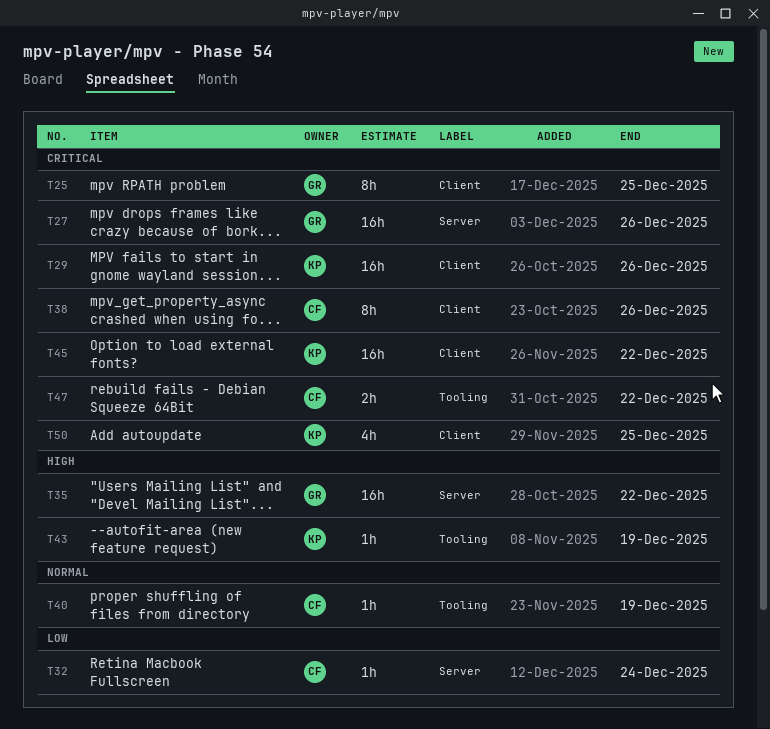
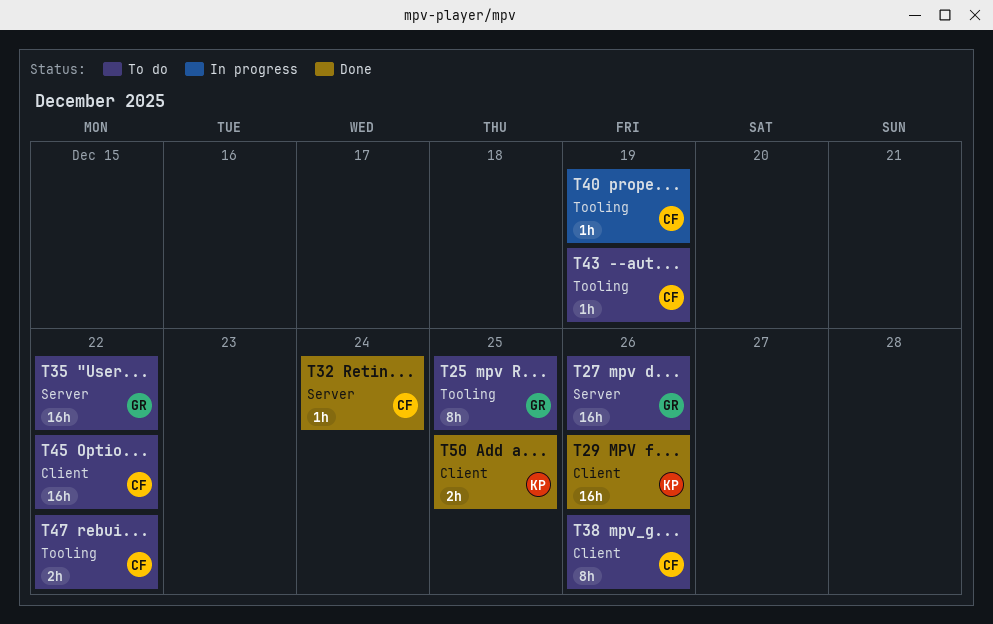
T25, label: Client -> Tooling
T43, owner: KP -> CF
T45, owner: KP -> CF
T50, estimate: 4h -> 2h

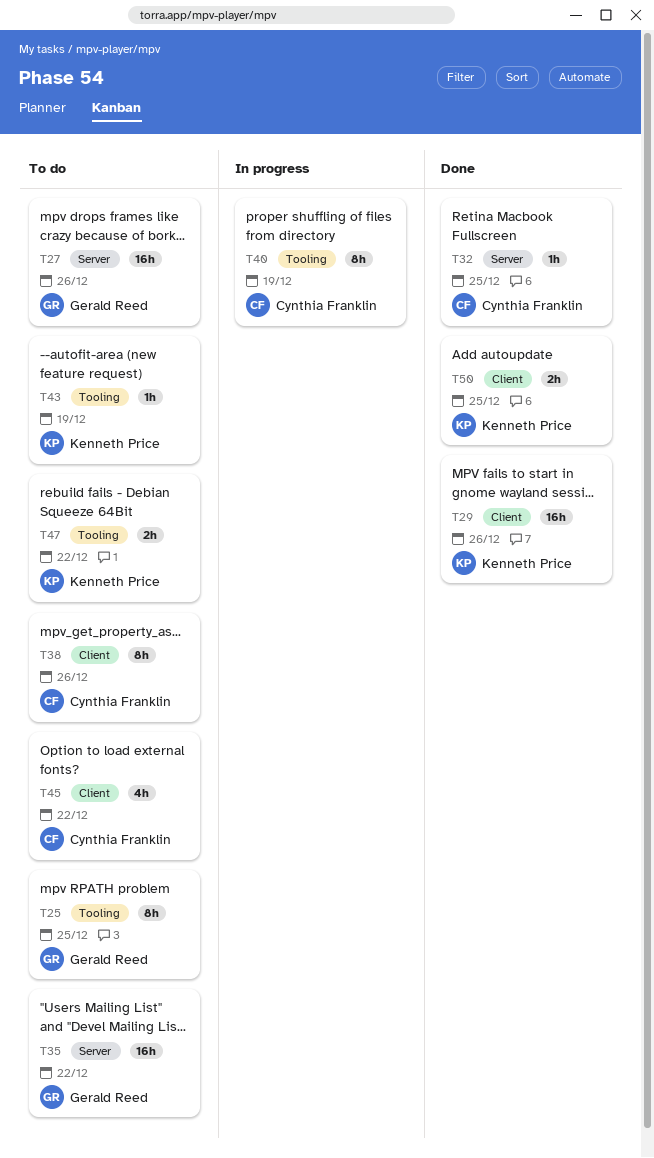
T32, due: Dec 24 -> Dec 25
T40, estimate: 1h -> 8h
T43, owner: Cynthia Franklin -> Kenneth Price
T45, estimate: 16h -> 4h
T47, owner: Cynthia Franklin -> Kenneth Price

